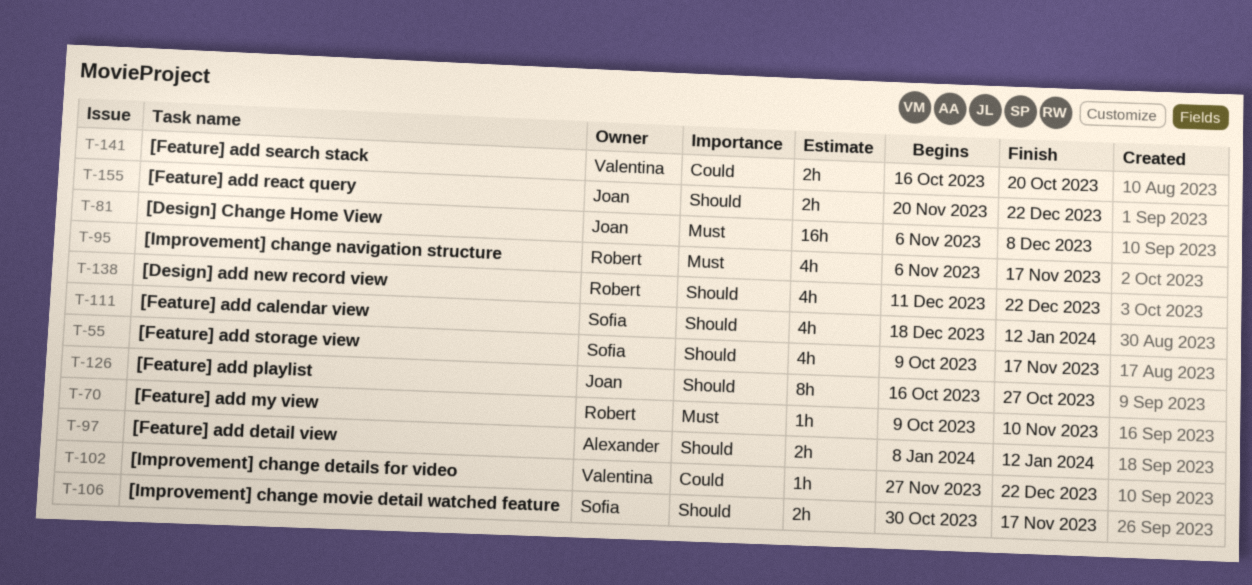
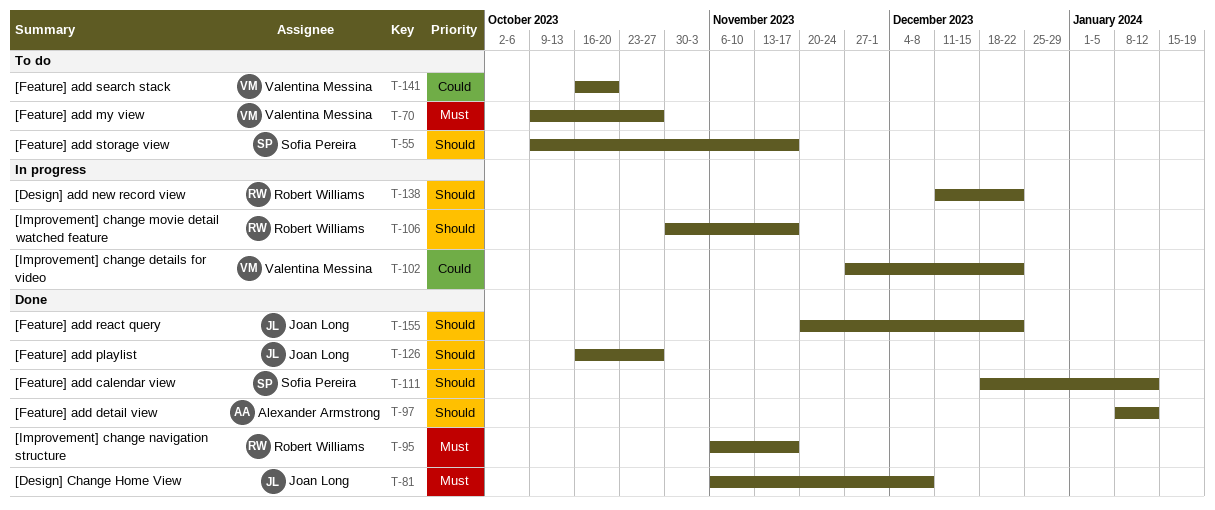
T-70, owner: Robert Williams -> Valentina Messina
T-70, due: Nov 10 -> Oct 27
T-106, owner: Sofia Pereira -> Robert Williams

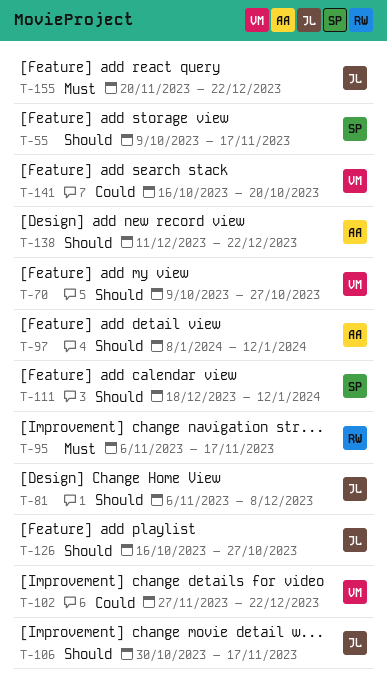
T-70, priority: Must -> Should
T-81, priority: Must -> Should
T-106, owner: Robert Williams -> Joan Long
T-138, owner: Robert Williams -> Alexander Armstrong
T-155, priority: Should -> Must

